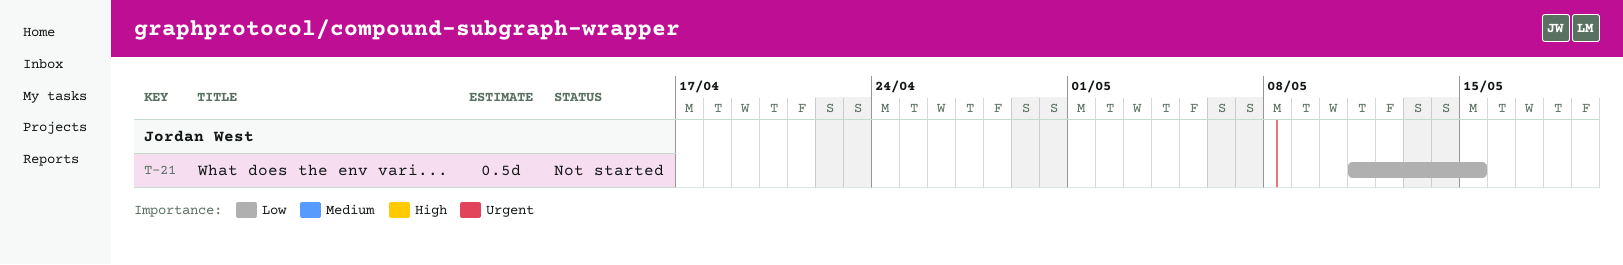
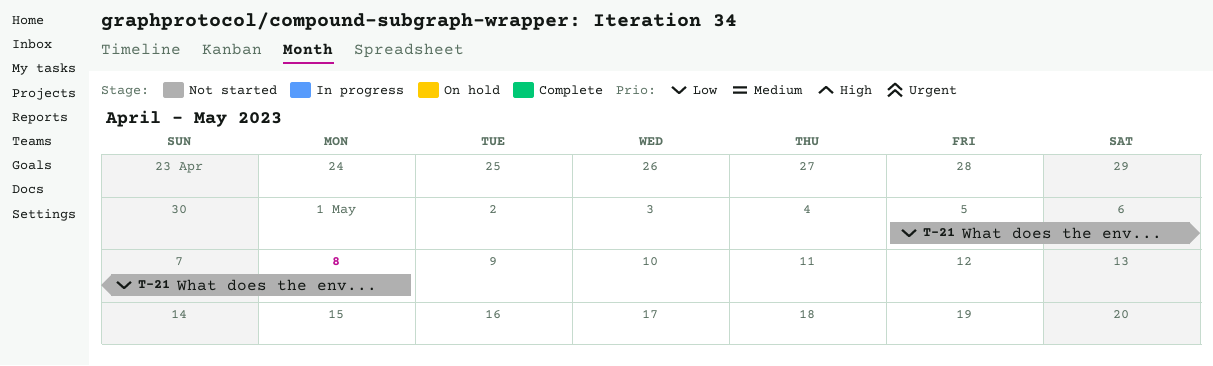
T-21, start: May 11 -> May 5
T-21, due: May 15 -> May 8

